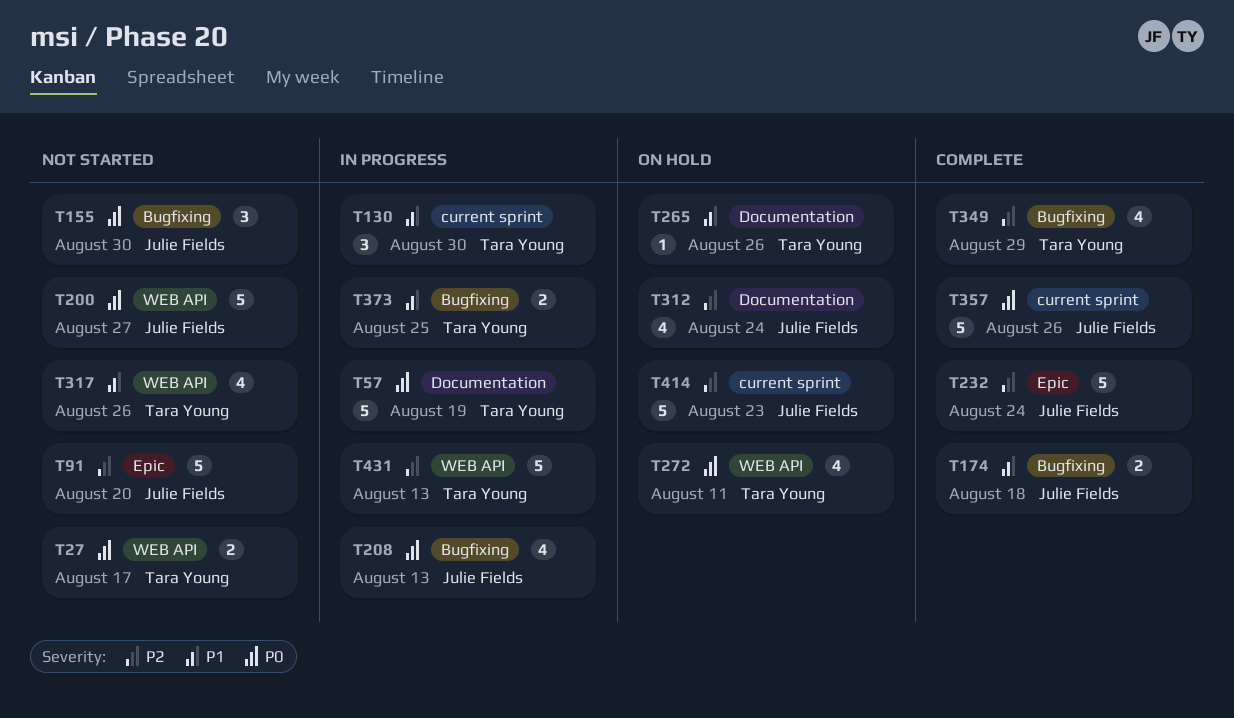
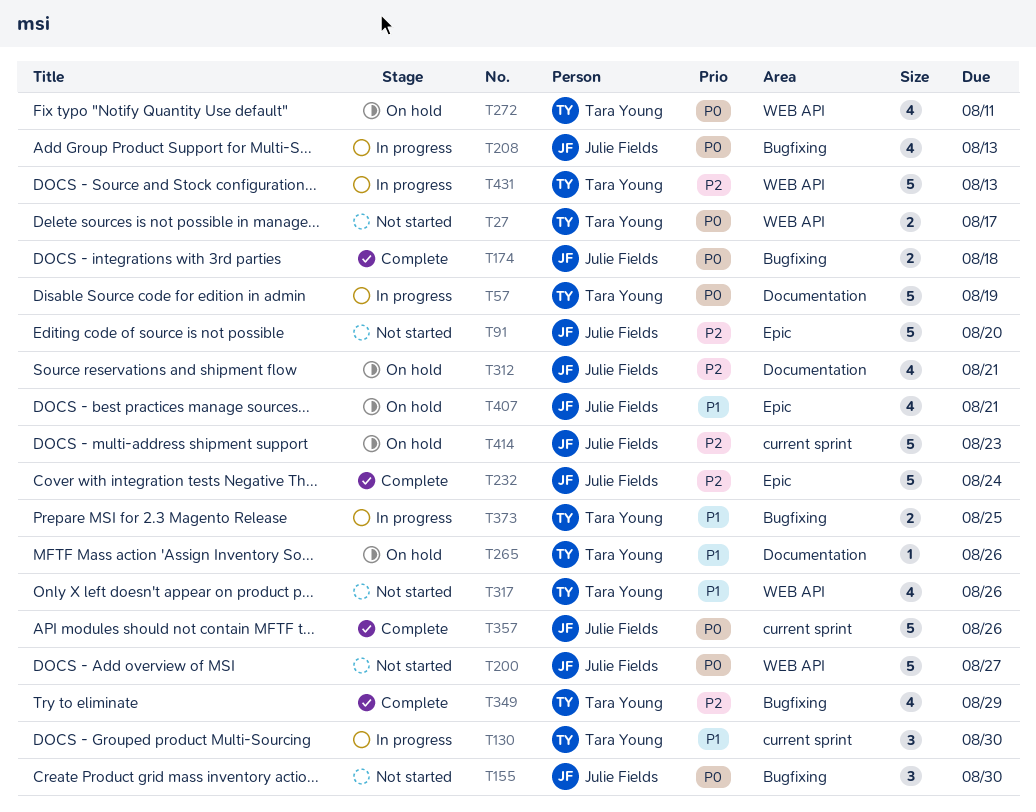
T174, priority: P1 -> P0
T312, due: Aug 24 -> Aug 21
T407: none -> present

